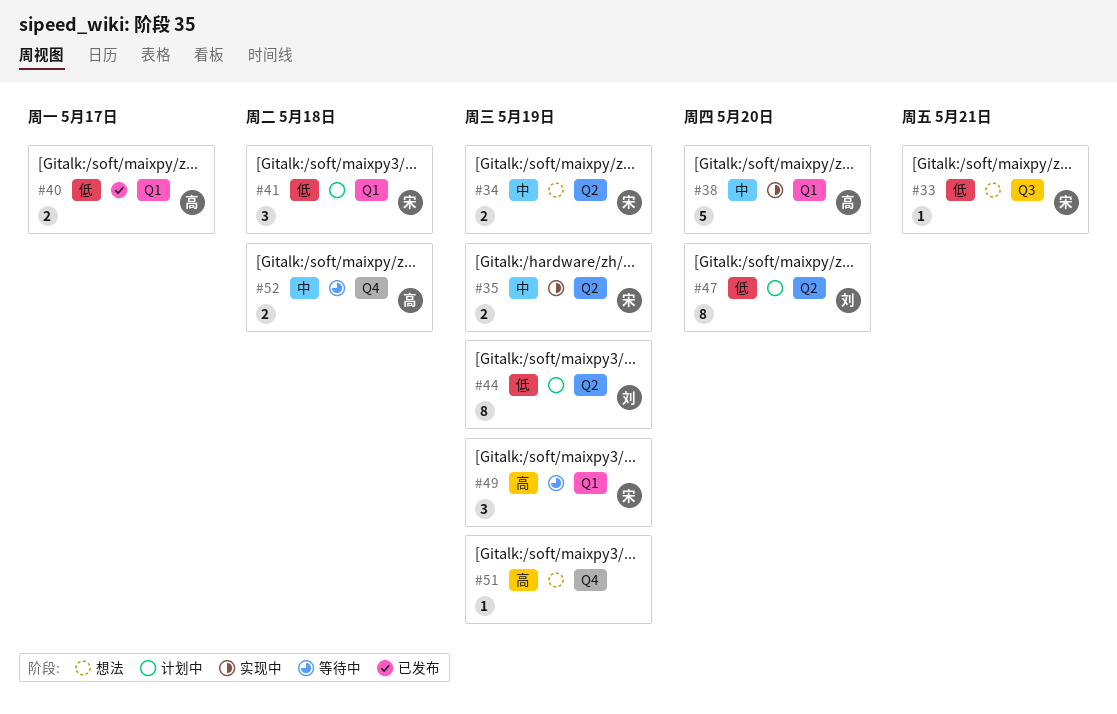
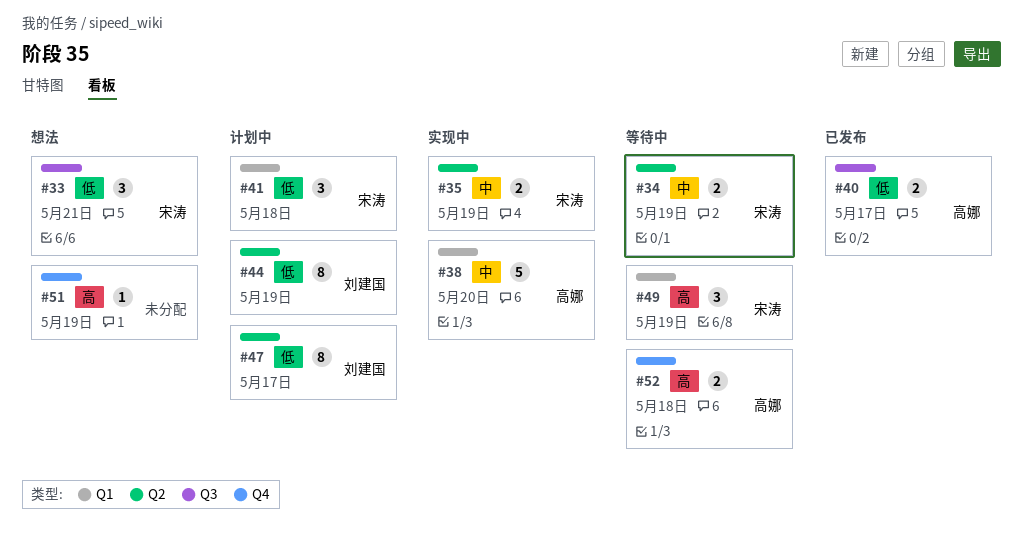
#33, estimate: 1 -> 3
#34, status: 想法 -> 等待中
#40, label: Q1 -> Q3
#47, due: May 20 -> May 17
#52, priority: 中 -> 高

